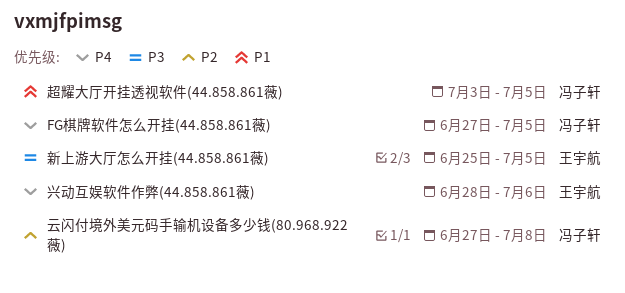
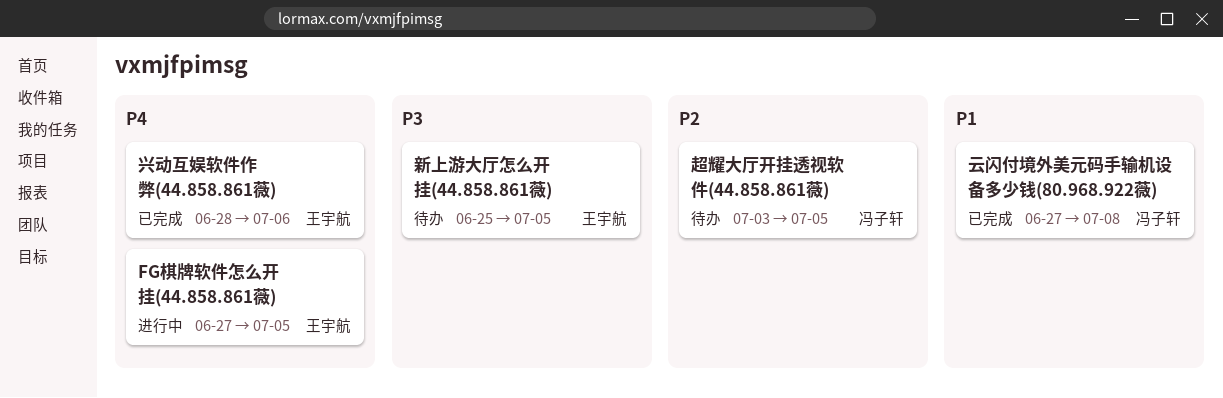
FG棋牌软件怎么开挂(44.858.861薇), owner: 冯子轩 -> 王宇航
云闪付境外美元码手输机设备多少钱(80.968.922薇), priority: P2 -> P1
超耀大厅开挂透视软件(44.858.861薇), priority: P1 -> P2

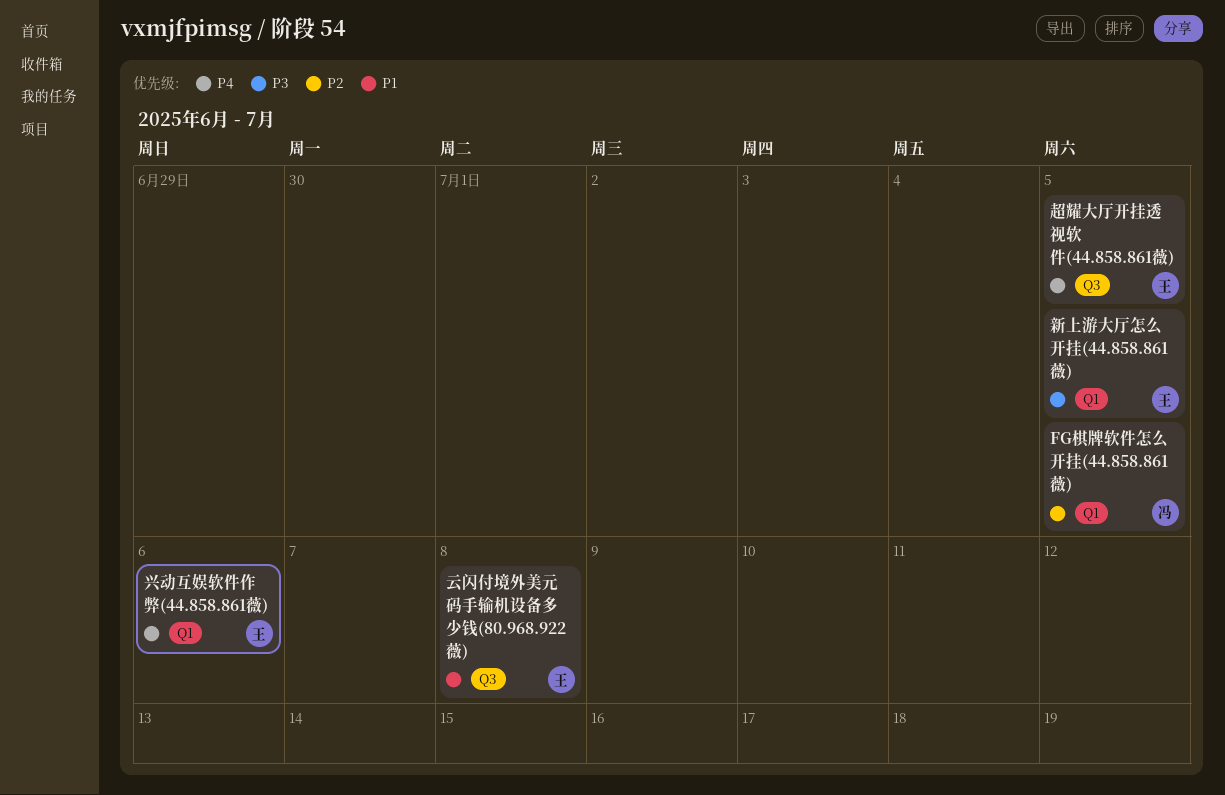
FG棋牌软件怎么开挂(44.858.861薇), owner: 王宇航 -> 冯子轩
FG棋牌软件怎么开挂(44.858.861薇), priority: P4 -> P2
云闪付境外美元码手输机设备多少钱(80.968.922薇), owner: 冯子轩 -> 王宇航
超耀大厅开挂透视软件(44.858.861薇), owner: 冯子轩 -> 王宇航
超耀大厅开挂透视软件(44.858.861薇), priority: P2 -> P4

